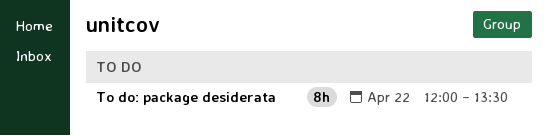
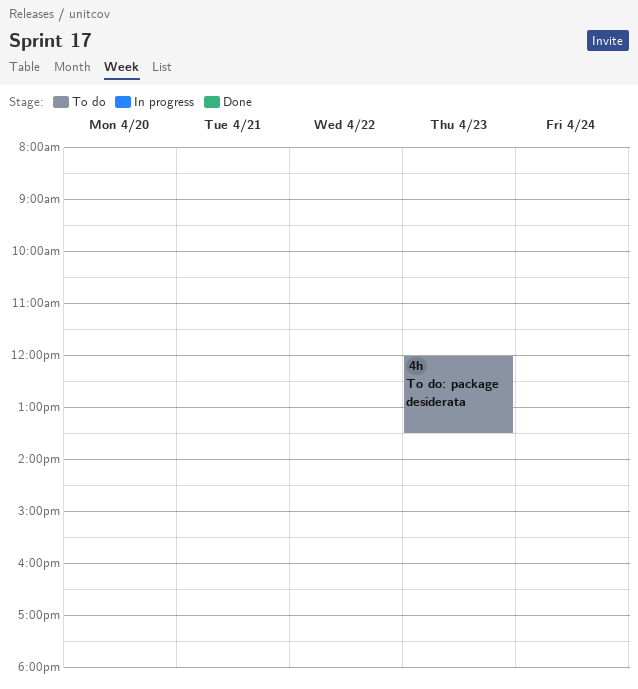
To do: package desiderata, estimate: 8h -> 4h
To do: package desiderata, day: Apr 22 -> Apr 23

